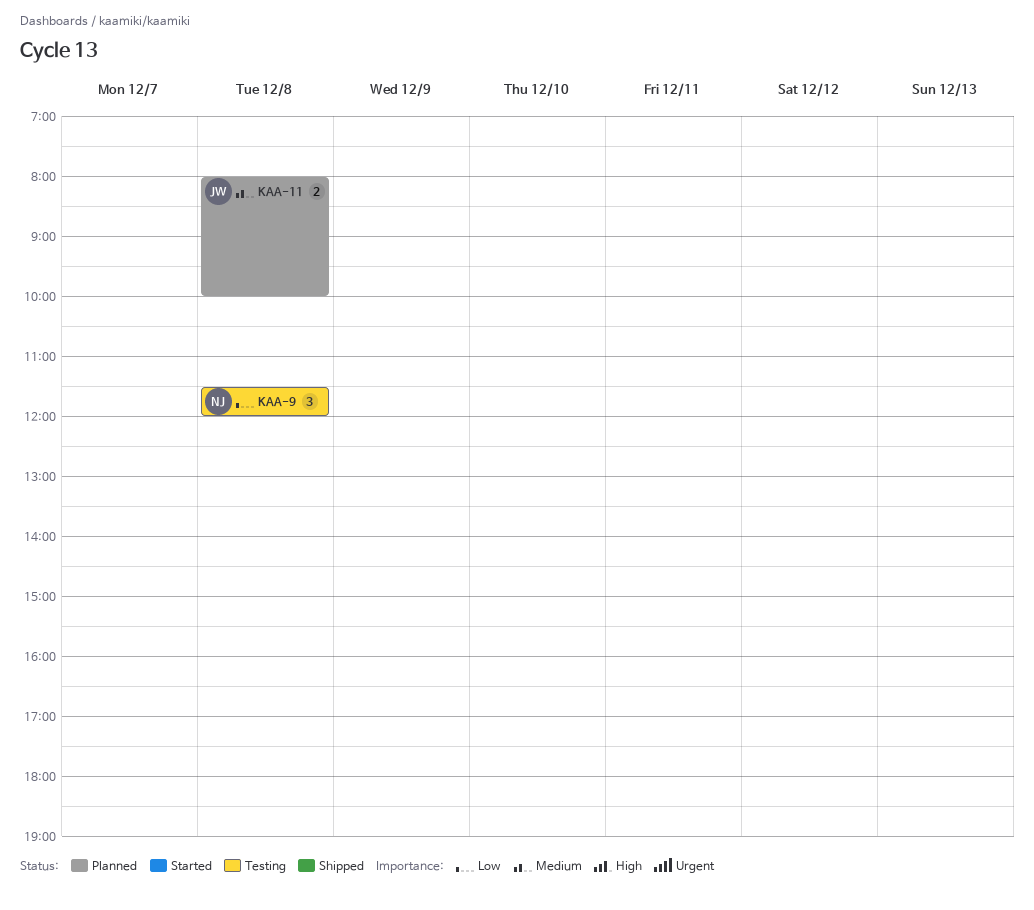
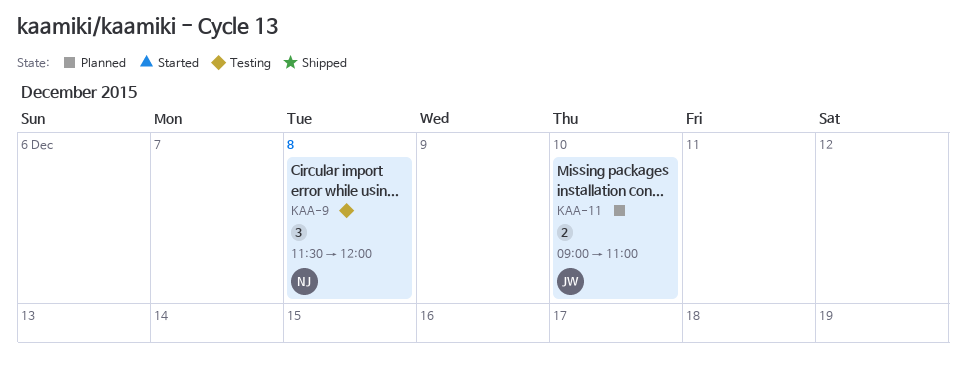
KAA-11, day: Dec 8 -> Dec 10
KAA-11, begins: 08:00 -> 09:00
KAA-11, ends: 10:00 -> 11:00

